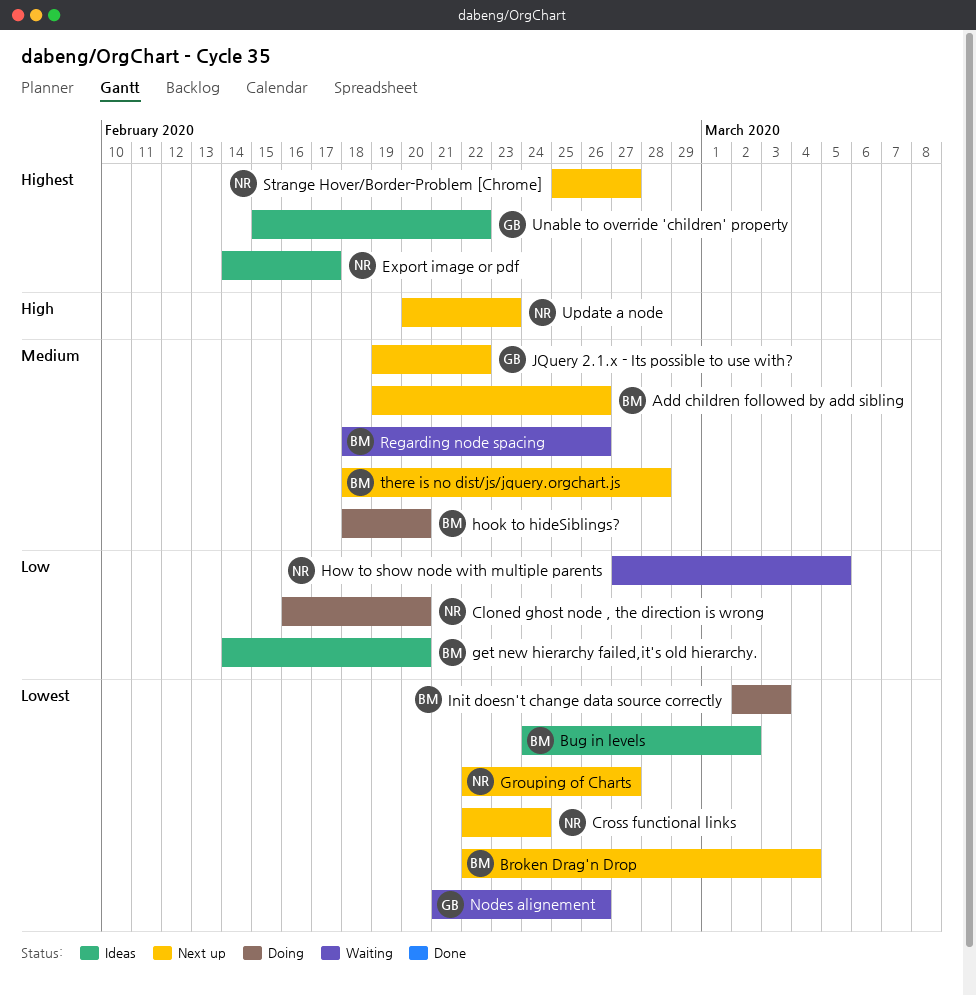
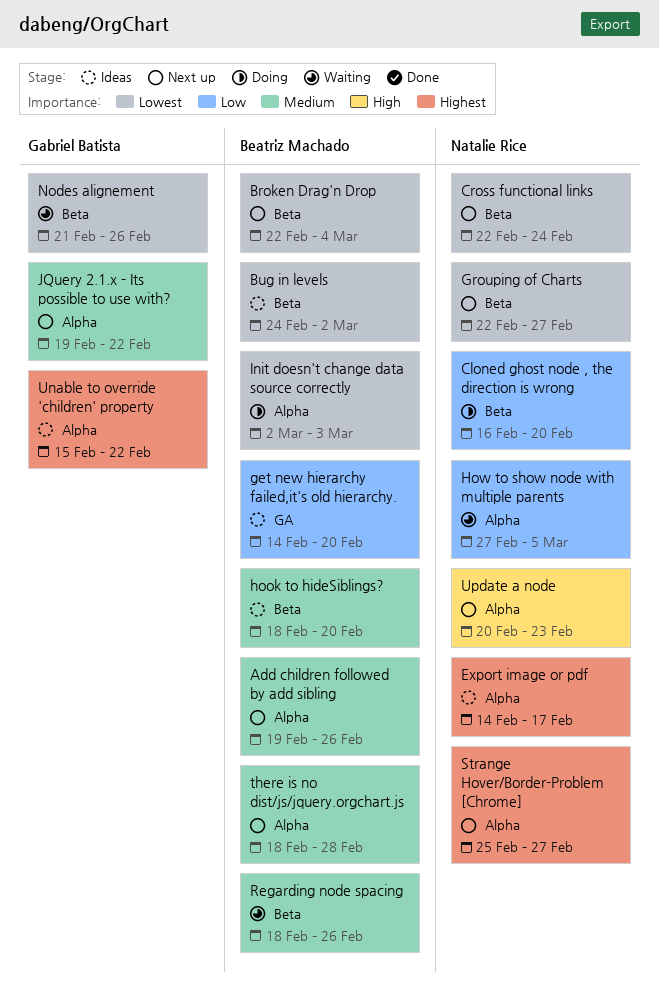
hook to hideSiblings?, status: Doing -> Ideas

